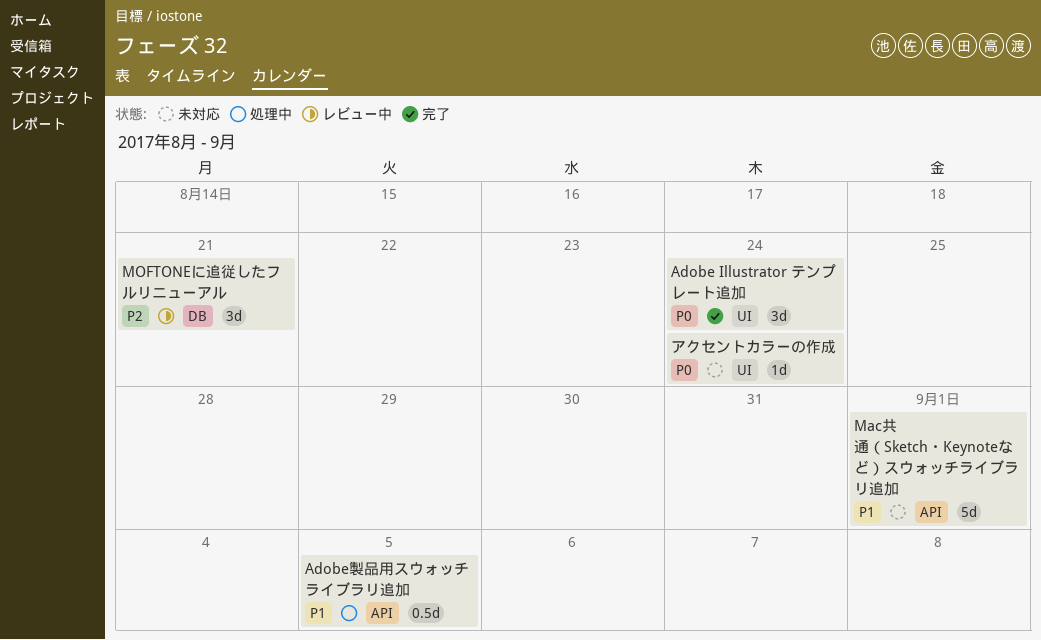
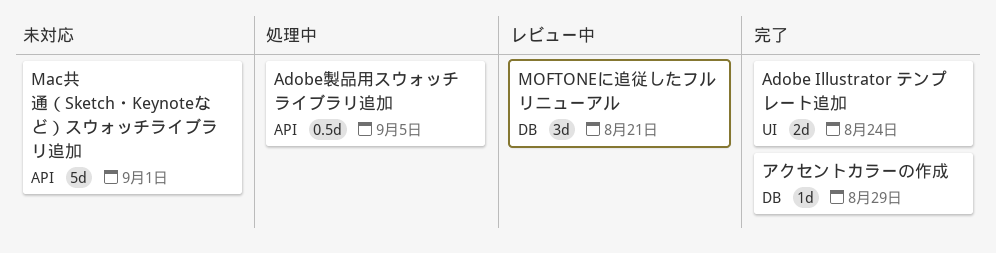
Adobe Illustrator テンプレート追加, estimate: 3d -> 2d
アクセントカラーの作成, status: 未対応 -> 完了
アクセントカラーの作成, label: UI -> DB
アクセントカラーの作成, due: Aug 24 -> Aug 29

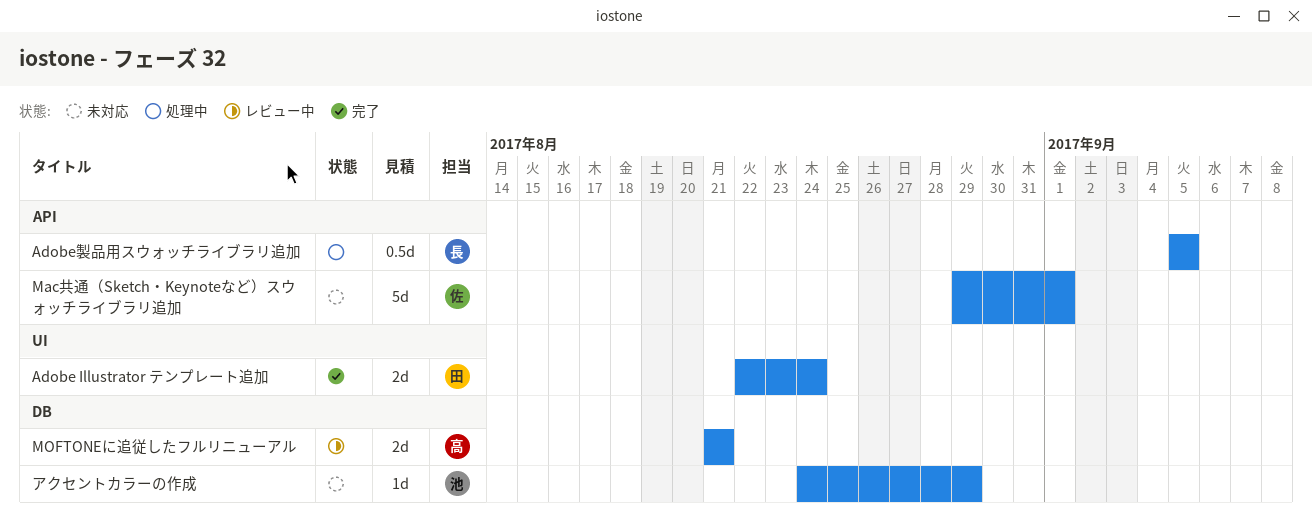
MOFTONEに追従したフルリニューアル, estimate: 3d -> 2d
アクセントカラーの作成, status: 完了 -> 未対応

